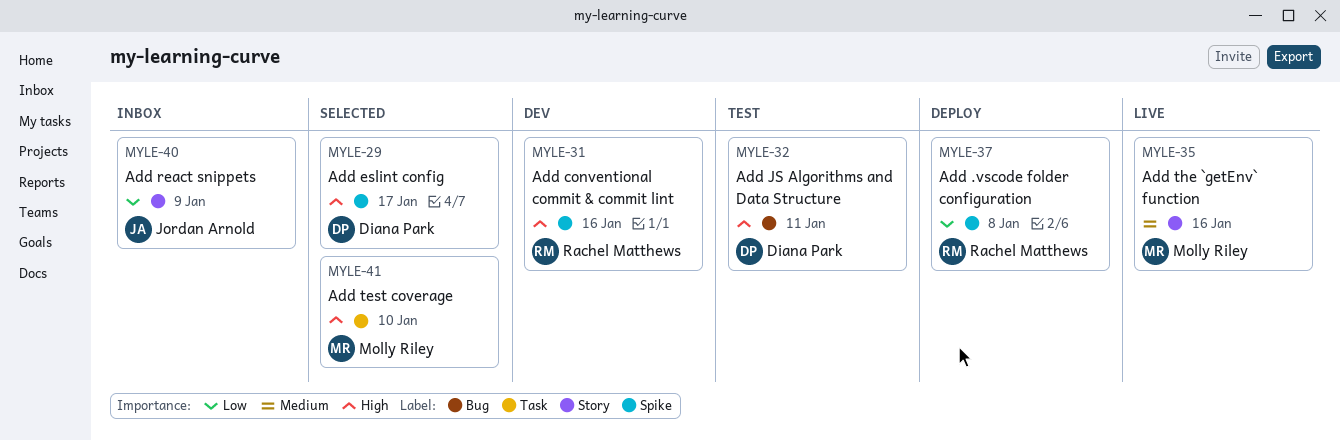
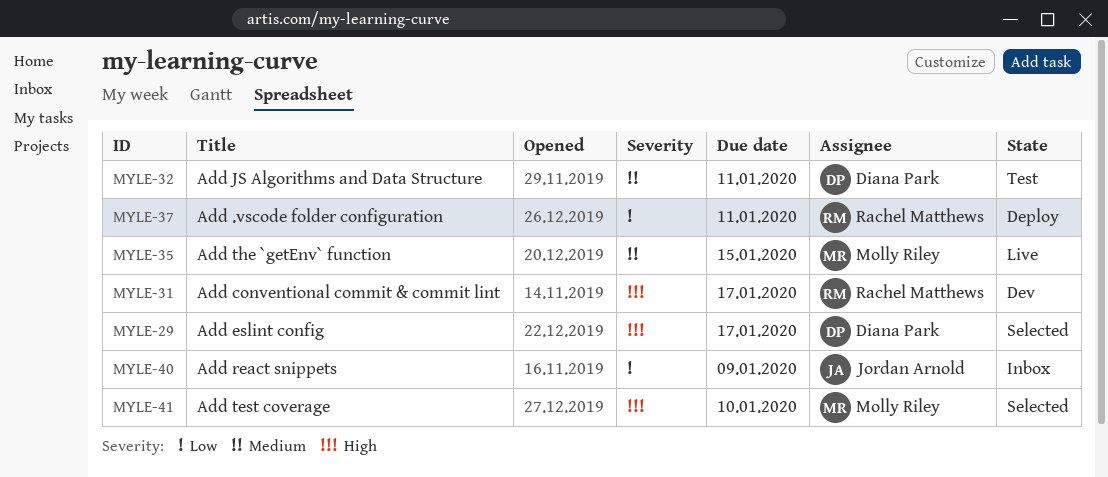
MYLE-31, due: Jan 16 -> Jan 17
MYLE-32, priority: High -> Medium
MYLE-35, due: Jan 16 -> Jan 15
MYLE-37, due: Jan 8 -> Jan 11

